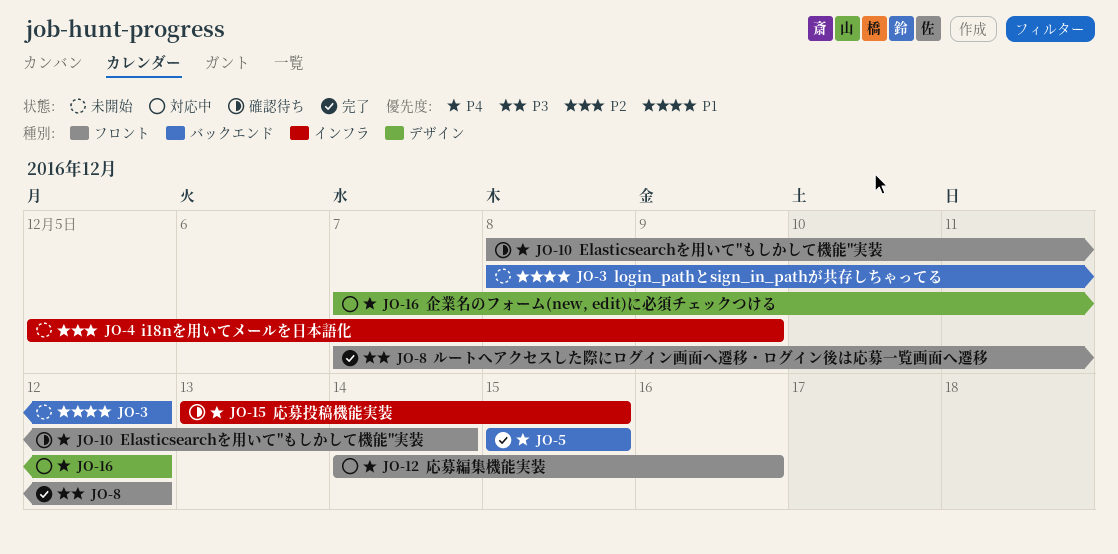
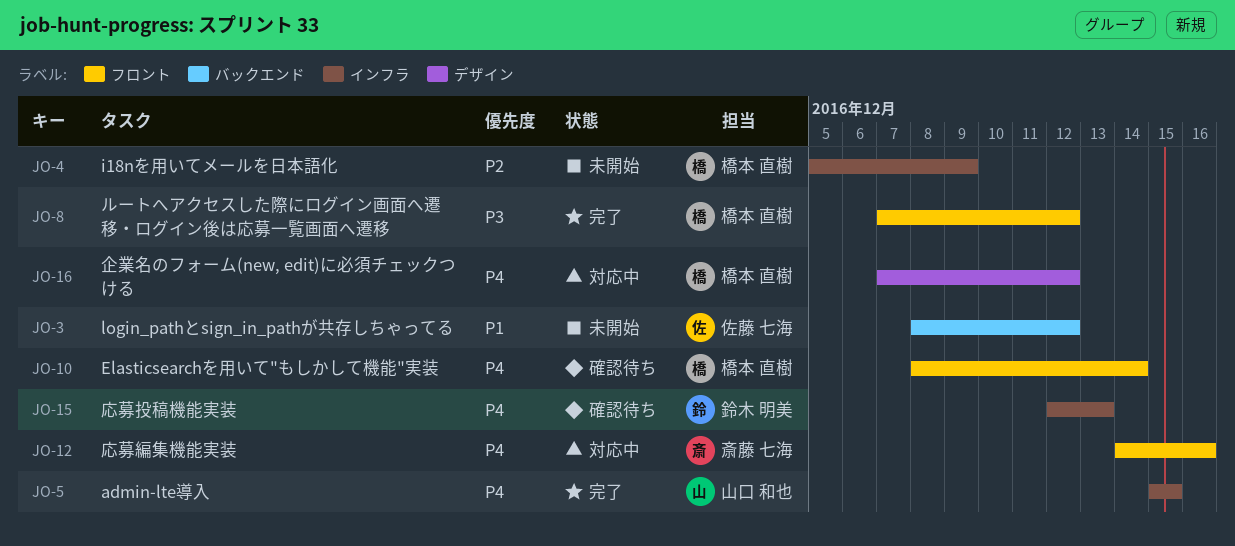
JO-5, label: バックエンド -> インフラ
JO-15, start: Dec 13 -> Dec 12
JO-15, due: Dec 15 -> Dec 13

